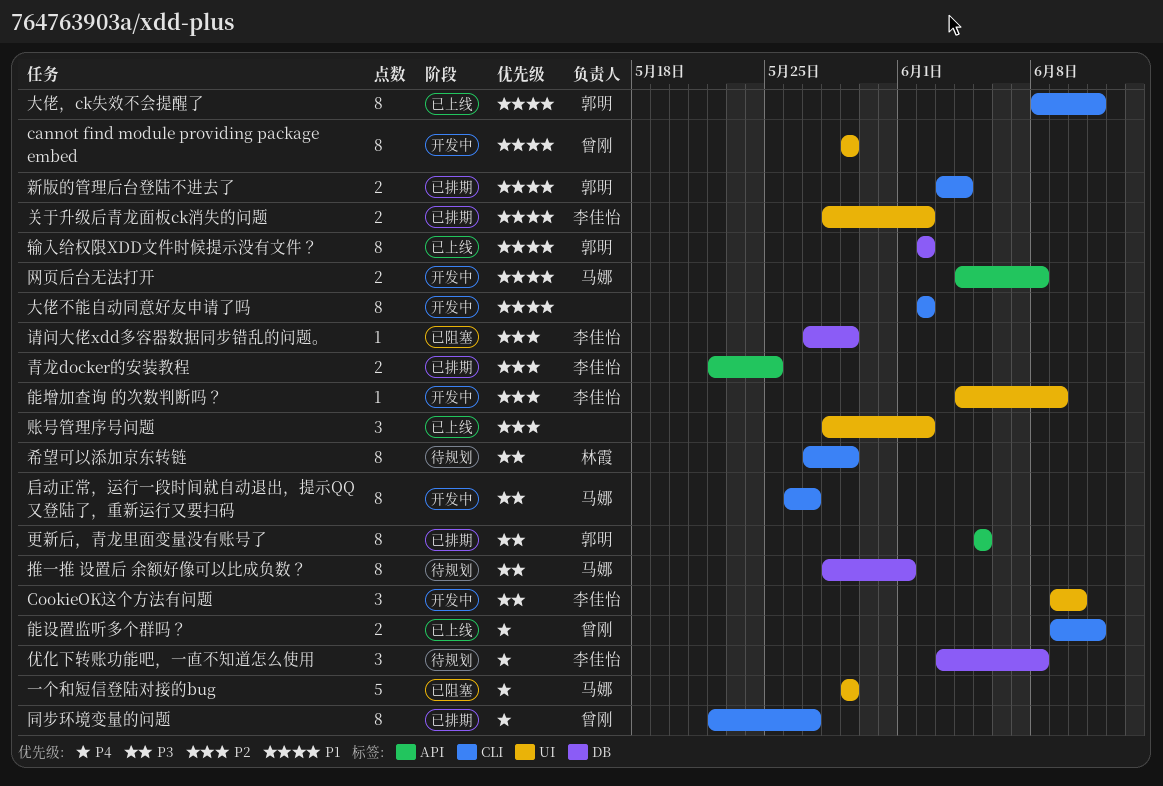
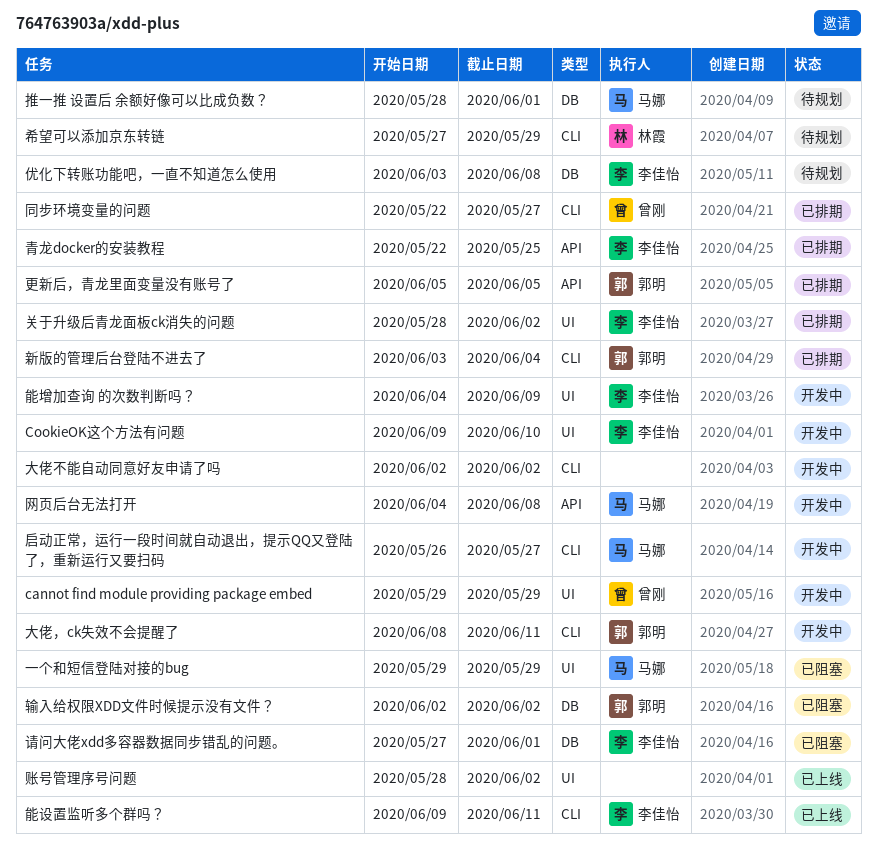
大佬，ck失效不会提醒了, status: 已上线 -> 开发中
能设置监听多个群吗？, owner: 曾刚 -> 李佳怡
请问大佬xdd多容器数据同步错乱的问题。, due: May 29 -> Jun 1
输入给权限XDD文件时候提示没有文件？, status: 已上线 -> 已阻塞

